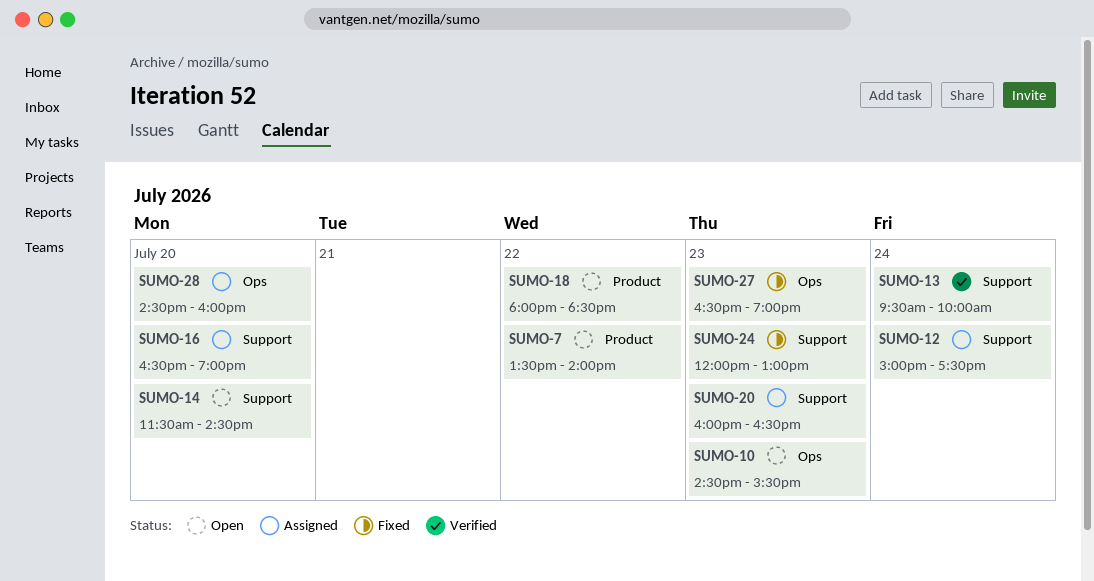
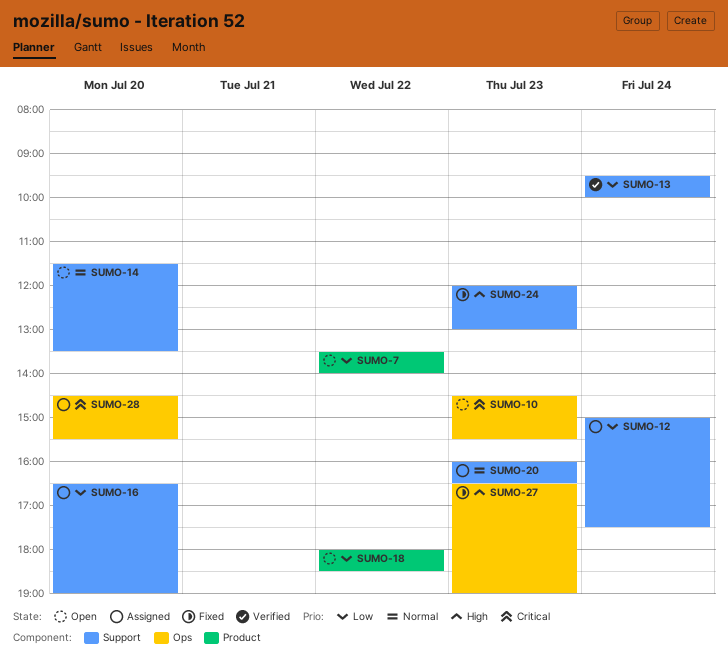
SUMO-14, ends: 14:30 -> 13:30
SUMO-28, ends: 16:00 -> 15:30

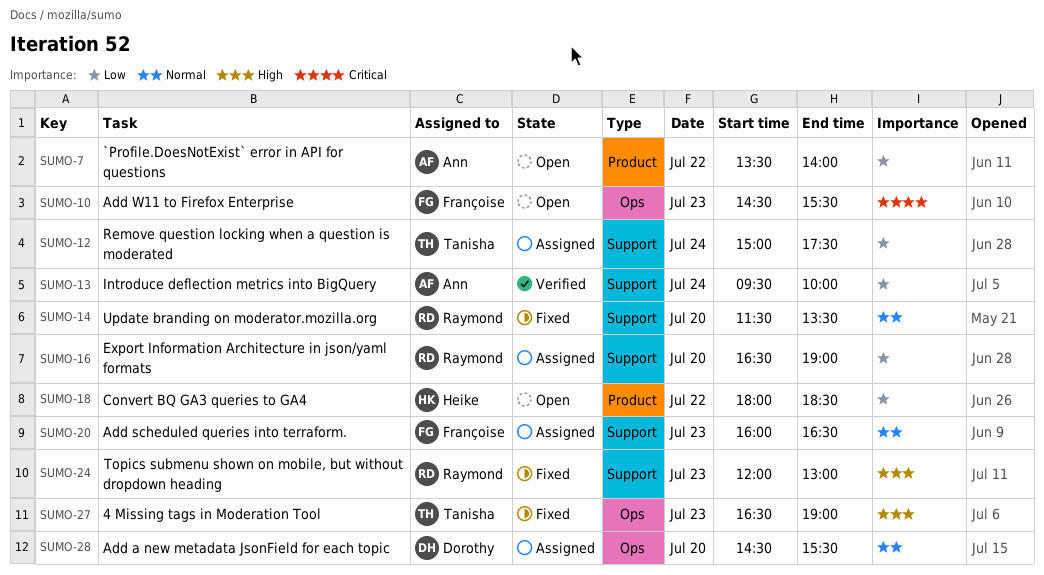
SUMO-14, status: Open -> Fixed
SUMO-28, priority: Critical -> Normal

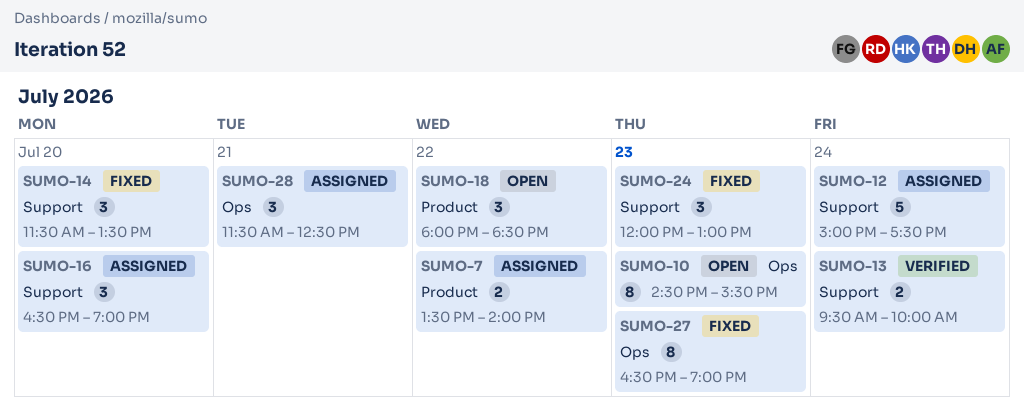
SUMO-7, status: Open -> Assigned
SUMO-20: present -> none
SUMO-28, day: Jul 20 -> Jul 21
SUMO-28, begins: 14:30 -> 11:30
SUMO-28, ends: 15:30 -> 12:30

